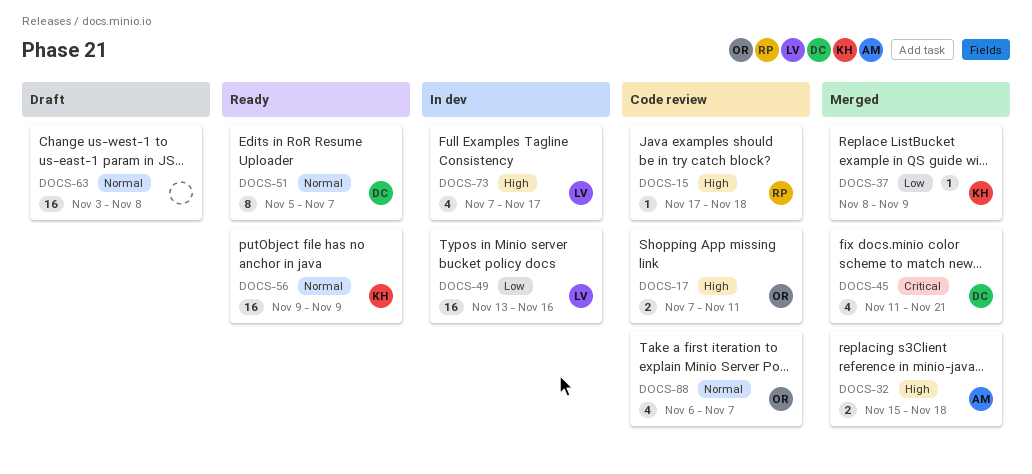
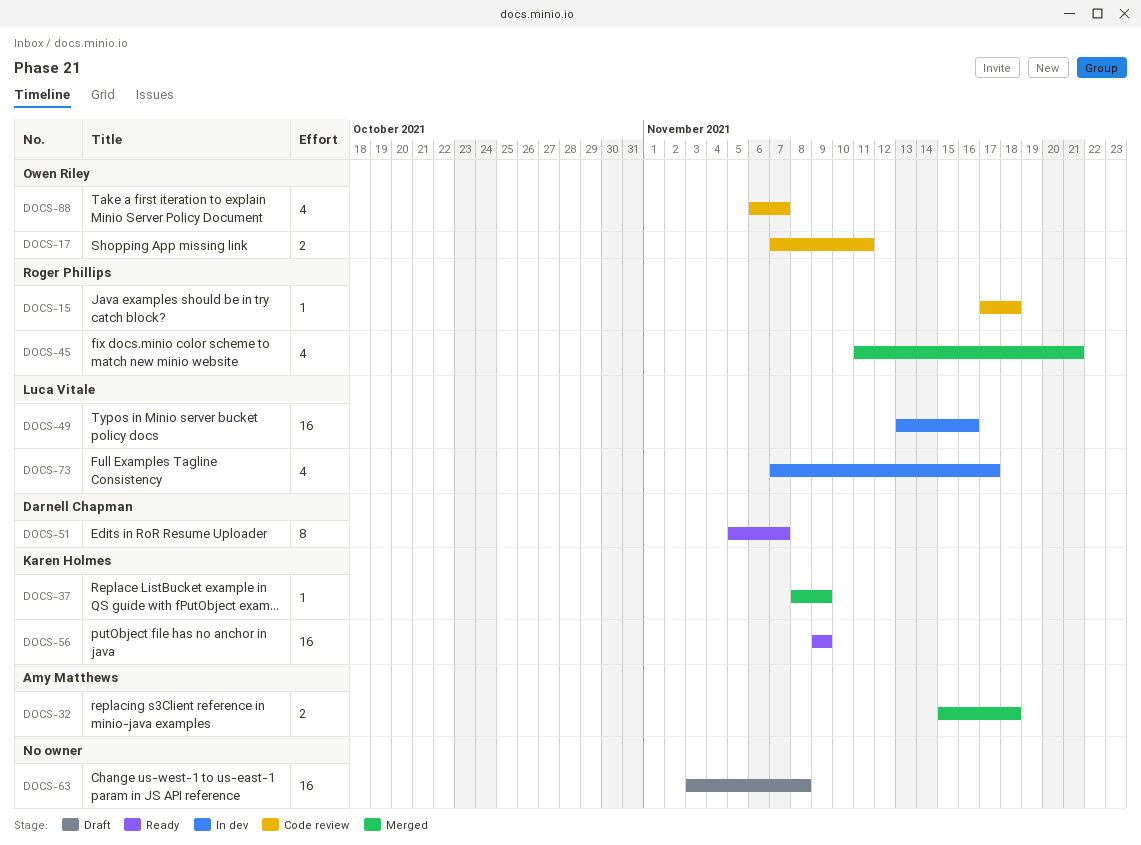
DOCS-45, owner: Darnell Chapman -> Roger Phillips

